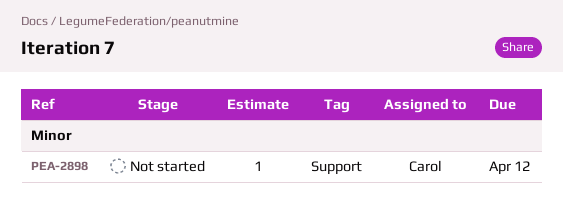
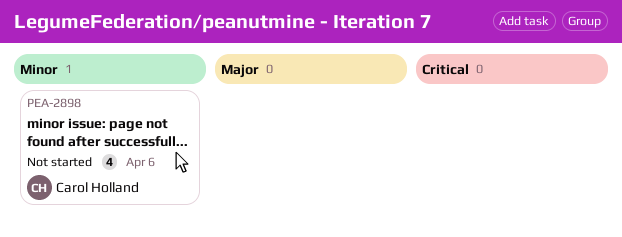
PEA-2898, estimate: 1 -> 4
PEA-2898, due: Apr 12 -> Apr 6

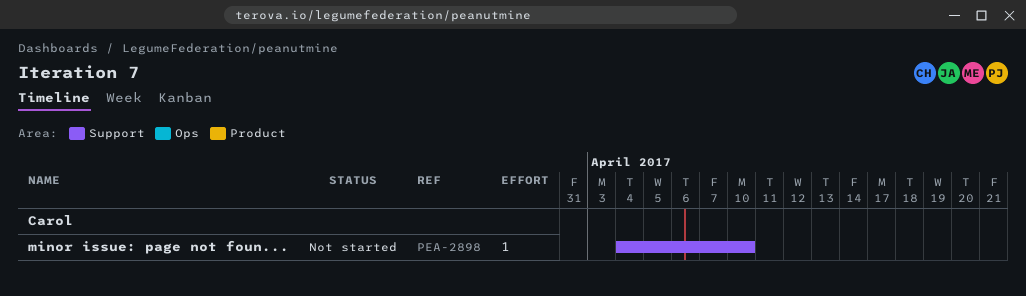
PEA-2898, estimate: 4 -> 1
PEA-2898, due: Apr 6 -> Apr 10

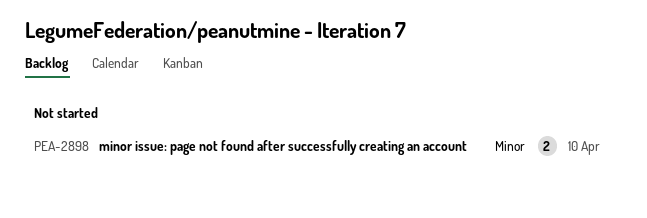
PEA-2898, estimate: 1 -> 2

